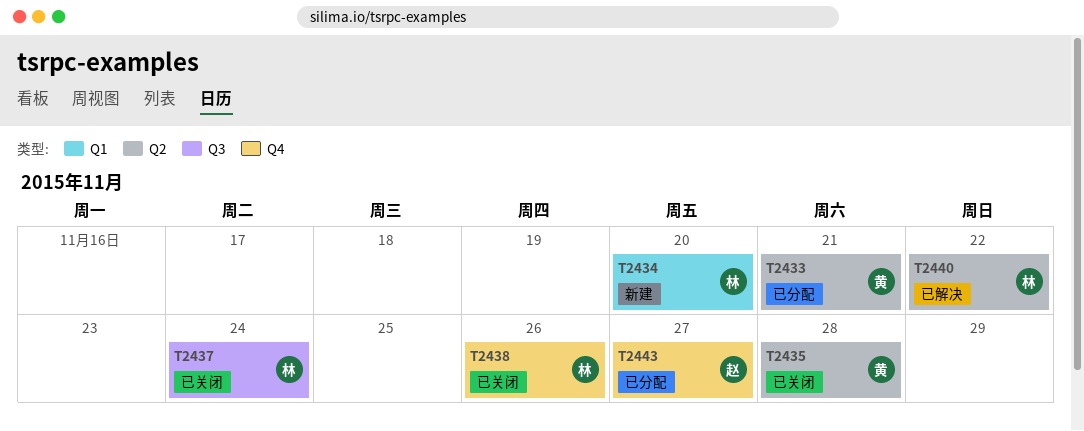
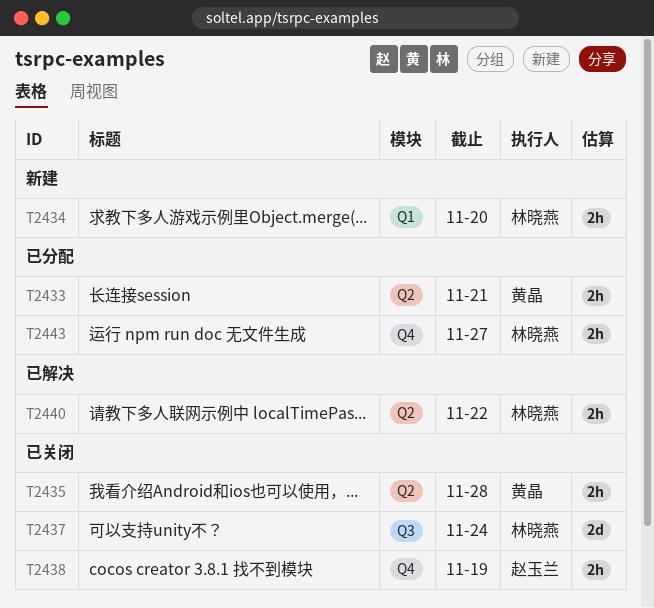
T2438, owner: 林晓燕 -> 赵玉兰
T2438, due: Nov 26 -> Nov 19
T2443, owner: 赵玉兰 -> 林晓燕

